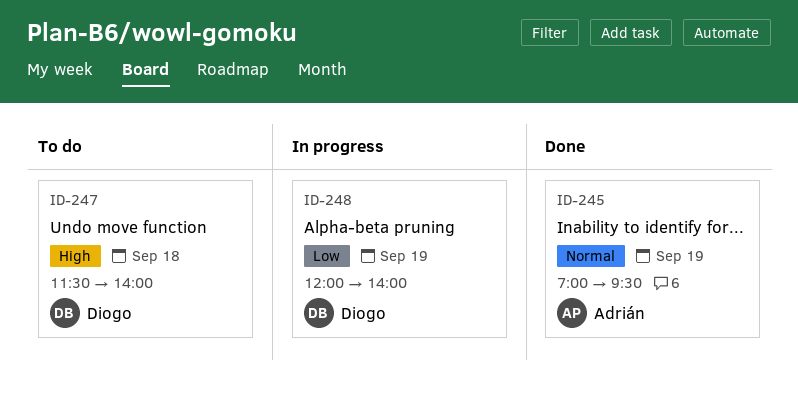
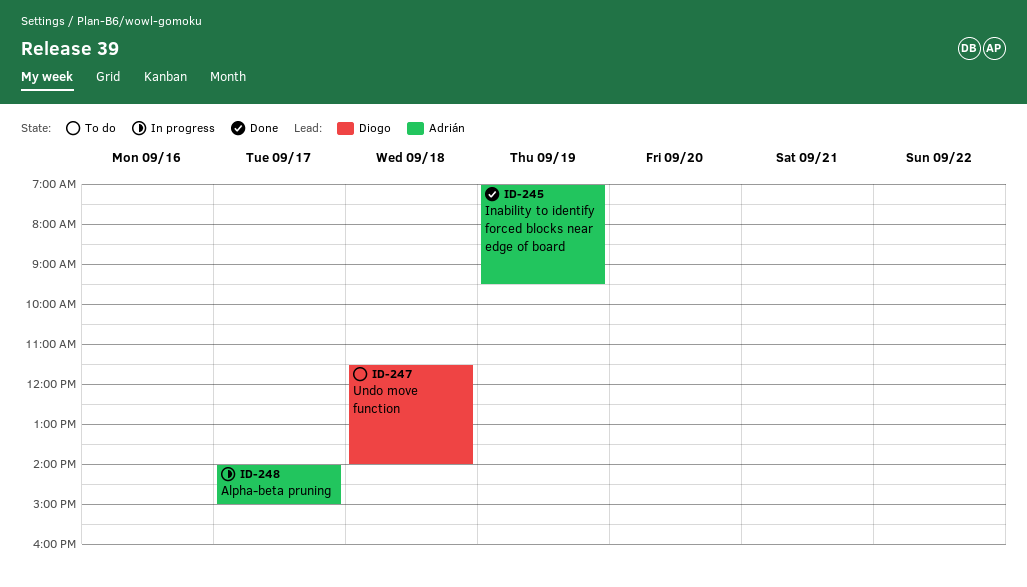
ID-248, owner: Diogo -> Adrián
ID-248, day: Sep 19 -> Sep 17
ID-248, begins: 12:00 -> 14:00
ID-248, ends: 14:00 -> 15:00

